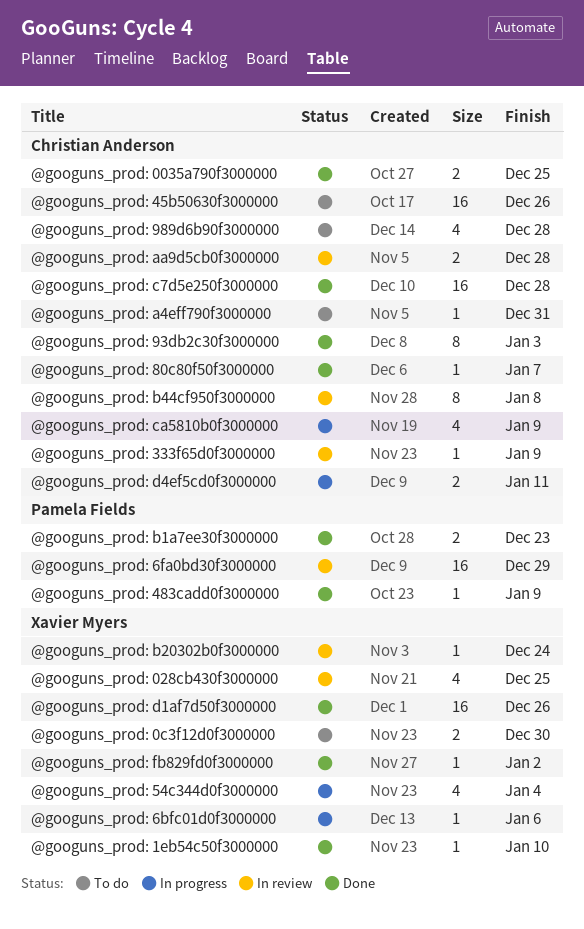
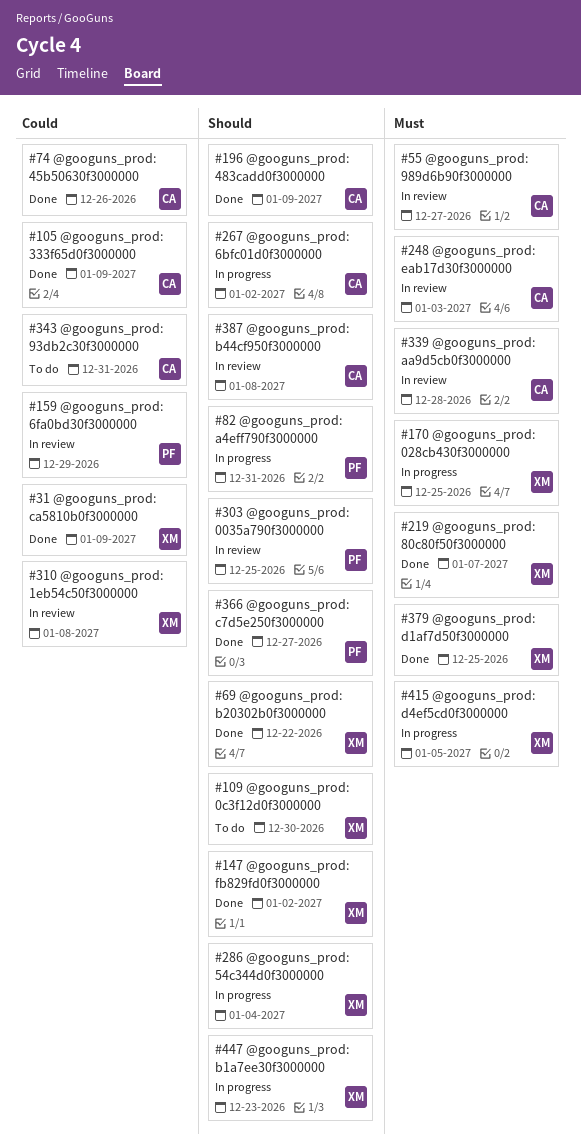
@googuns_prod: 0035a790f3000000, status: Done -> In review
@googuns_prod: 0035a790f3000000, owner: Christian Anderson -> Pamela Fields
@googuns_prod: 028cb430f3000000, status: In review -> In progress
@googuns_prod: 1eb54c50f3000000, status: Done -> In review
@googuns_prod: 1eb54c50f3000000, due: Jan 10 -> Jan 8
@googuns_prod: 333f65d0f3000000, status: In review -> Done
@googuns_prod: 45b50630f3000000, status: To do -> Done
@googuns_prod: 483cadd0f3000000, owner: Pamela Fields -> Christian Anderson
@googuns_prod: 6bfc01d0f3000000, owner: Xavier Myers -> Christian Anderson
@googuns_prod: 6bfc01d0f3000000, due: Jan 6 -> Jan 2
@googuns_prod: 80c80f50f3000000, owner: Christian Anderson -> Xavier Myers
@googuns_prod: 93db2c30f3000000, status: Done -> To do
@googuns_prod: 93db2c30f3000000, due: Jan 3 -> Dec 31
@googuns_prod: 989d6b90f3000000, status: To do -> In review
@googuns_prod: 989d6b90f3000000, due: Dec 28 -> Dec 27
@googuns_prod: a4eff790f3000000, status: To do -> In progress
@googuns_prod: a4eff790f3000000, owner: Christian Anderson -> Pamela Fields
@googuns_prod: b1a7ee30f3000000, status: Done -> In progress
@googuns_prod: b1a7ee30f3000000, owner: Pamela Fields -> Xavier Myers
@googuns_prod: b20302b0f3000000, status: In review -> Done
@googuns_prod: b20302b0f3000000, due: Dec 24 -> Dec 22
@googuns_prod: c7d5e250f3000000, owner: Christian Anderson -> Pamela Fields
@googuns_prod: c7d5e250f3000000, due: Dec 28 -> Dec 27
@googuns_prod: ca5810b0f3000000, status: In progress -> Done
@googuns_prod: ca5810b0f3000000, owner: Christian Anderson -> Xavier Myers
@googuns_prod: d1af7d50f3000000, due: Dec 26 -> Dec 25
@googuns_prod: d4ef5cd0f3000000, owner: Christian Anderson -> Xavier Myers
@googuns_prod: d4ef5cd0f3000000, due: Jan 11 -> Jan 5
@googuns_prod: eab17d30f3000000: none -> present

